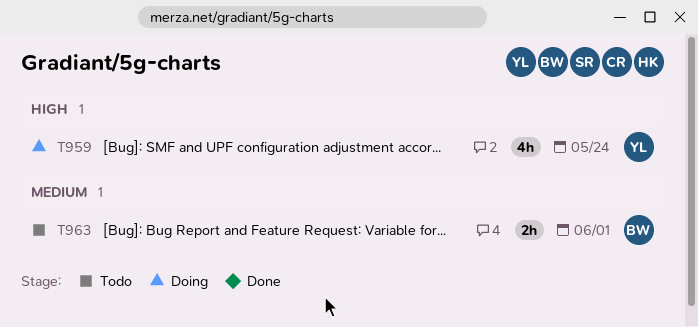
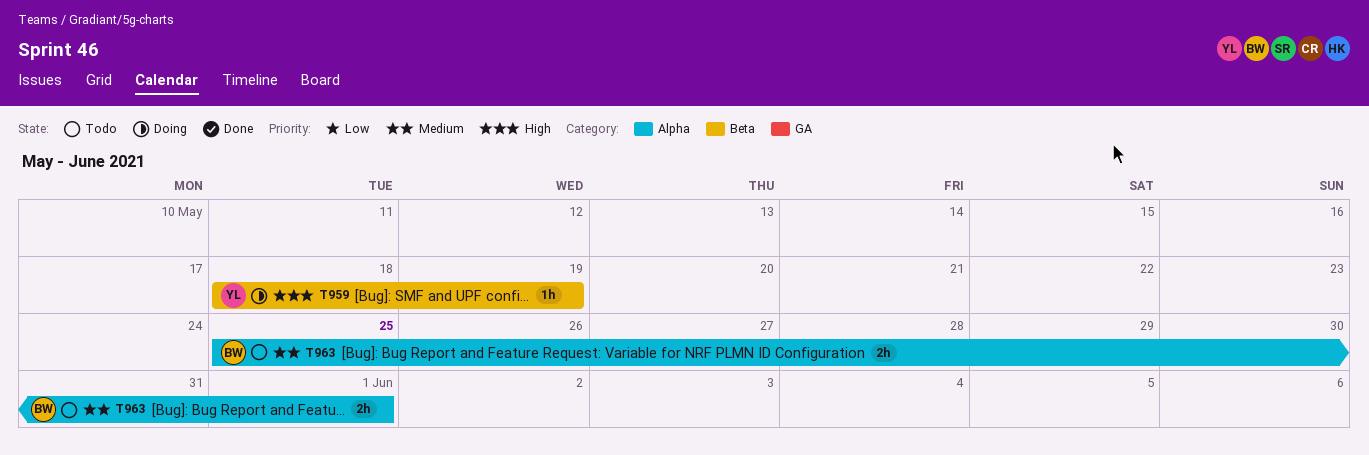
T959, estimate: 4h -> 1h
T959, due: May 24 -> May 19

